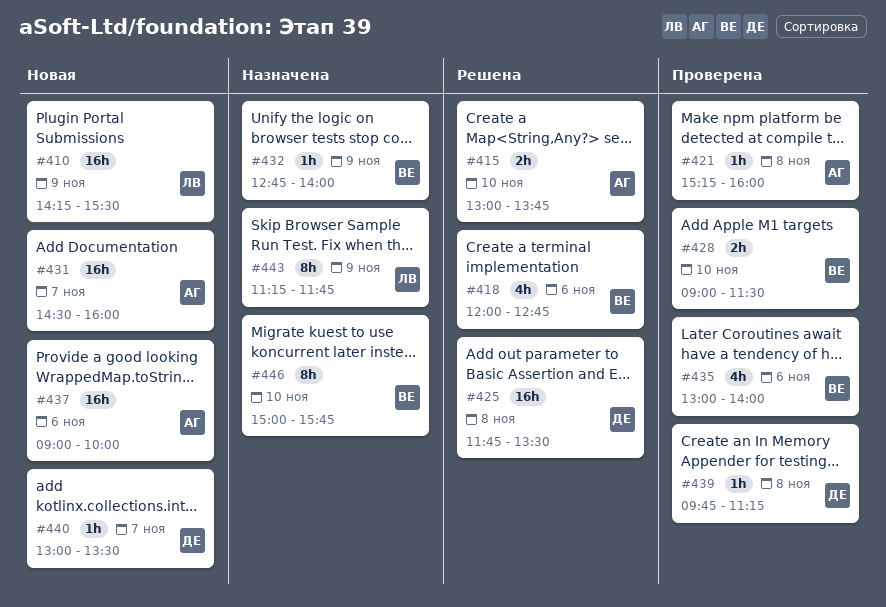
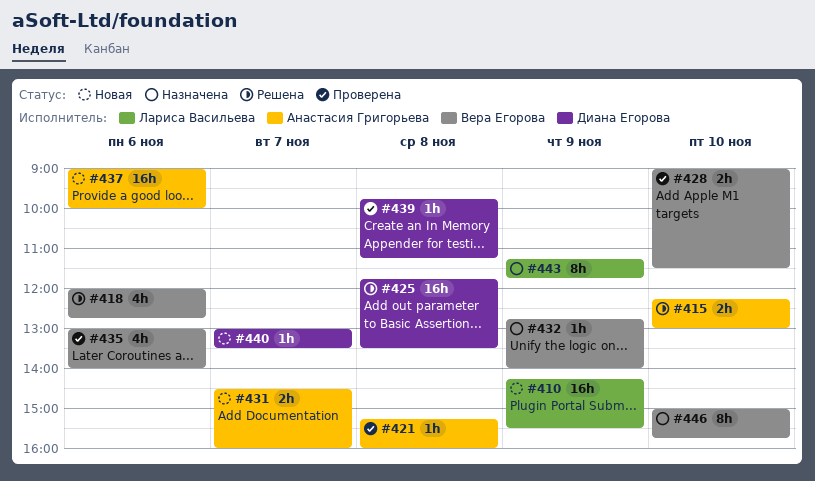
#415, begins: 13:00 -> 12:15
#415, ends: 13:45 -> 13:00
#431, estimate: 16h -> 2h

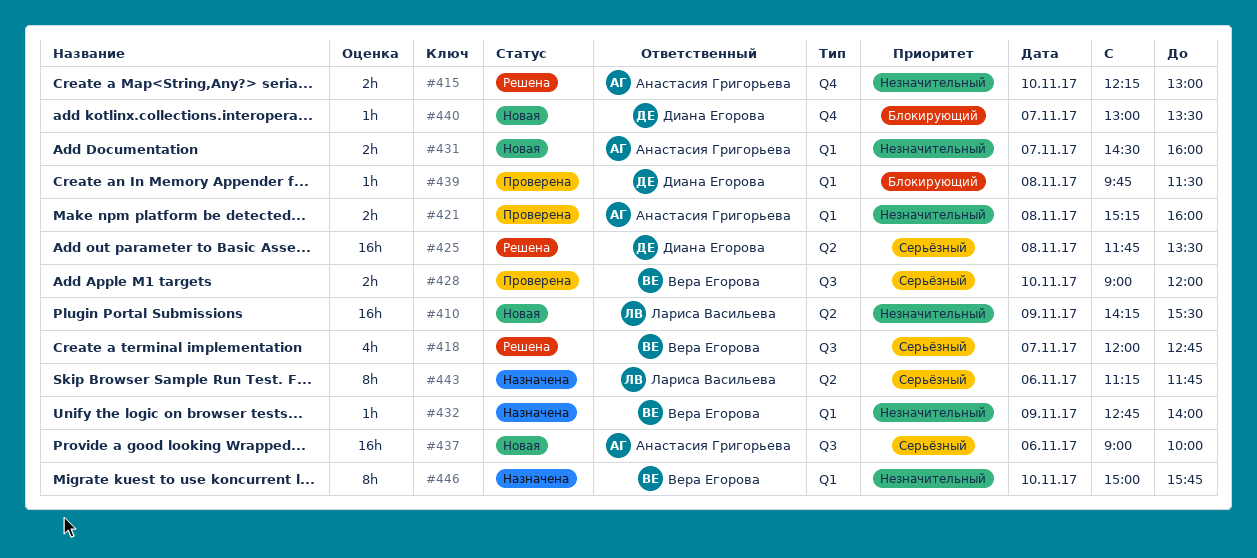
#418, day: Nov 6 -> Nov 7
#421, estimate: 1h -> 2h
#428, ends: 11:30 -> 12:00
#435: present -> none
#439, ends: 11:15 -> 11:30
#443, day: Nov 9 -> Nov 6

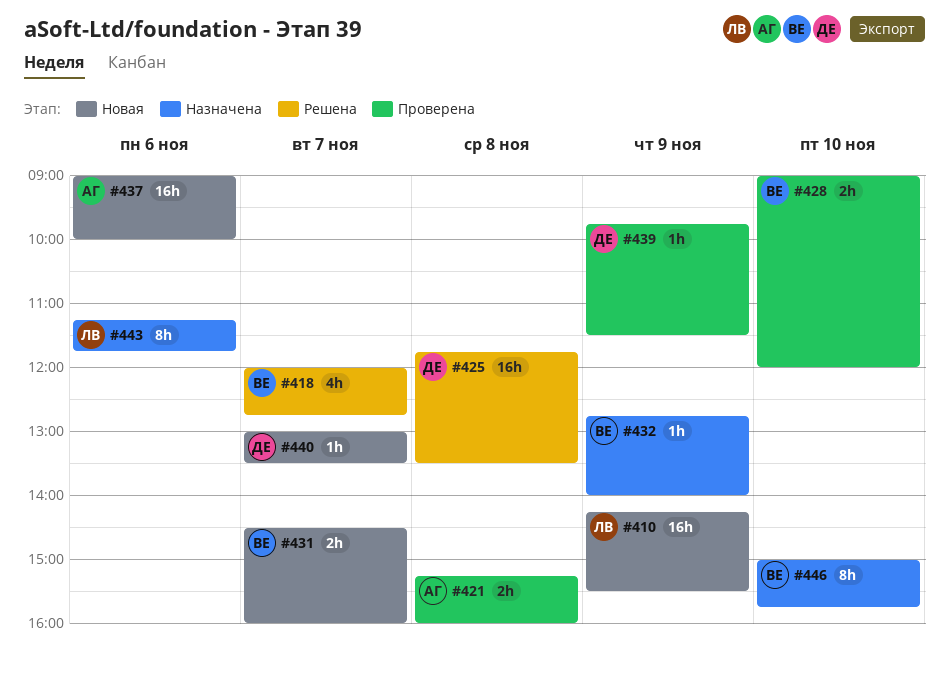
#415: present -> none
#431, owner: Анастасия Григорьева -> Вера Егорова
#439, day: Nov 8 -> Nov 9

